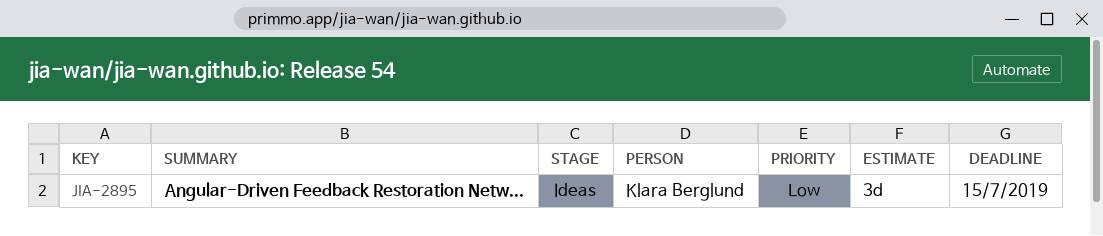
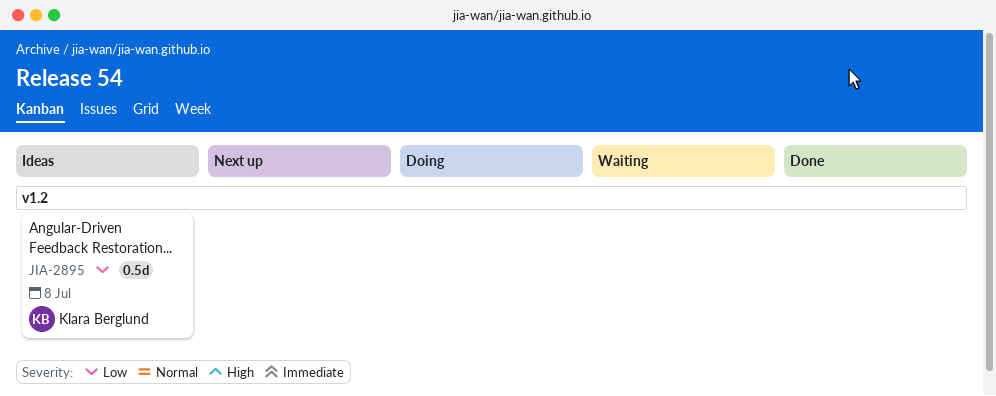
JIA-2895, estimate: 3d -> 0.5d
JIA-2895, due: Jul 15 -> Jul 8

